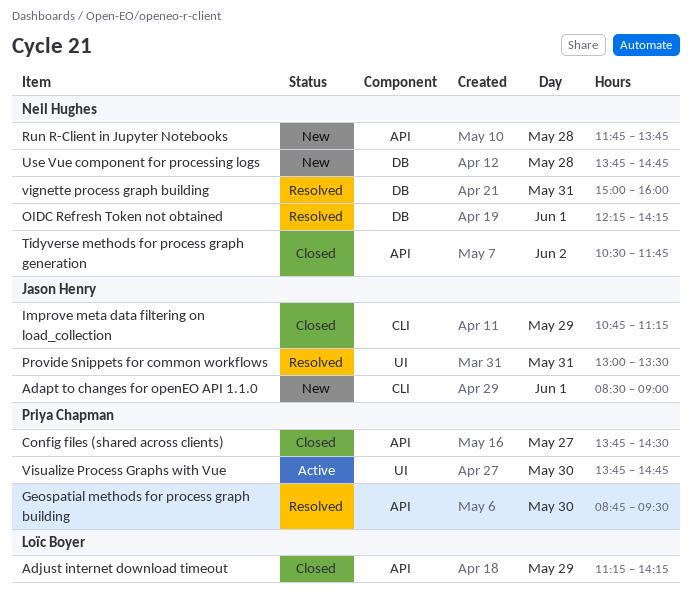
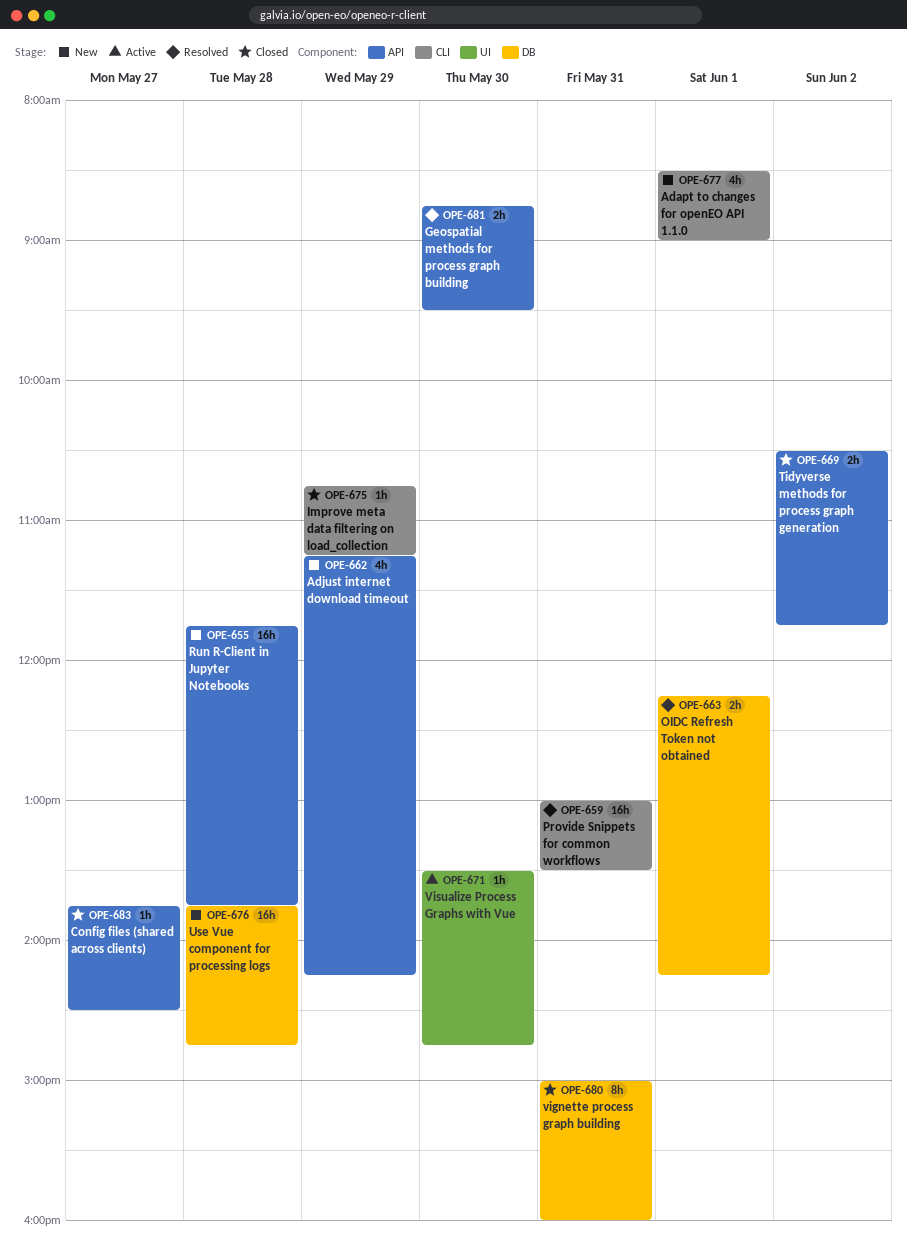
Adjust internet download timeout, status: Closed -> New
Provide Snippets for common workflows, label: UI -> CLI
vignette process graph building, status: Resolved -> Closed
Visualize Process Graphs with Vue, begins: 13:45 -> 13:30

